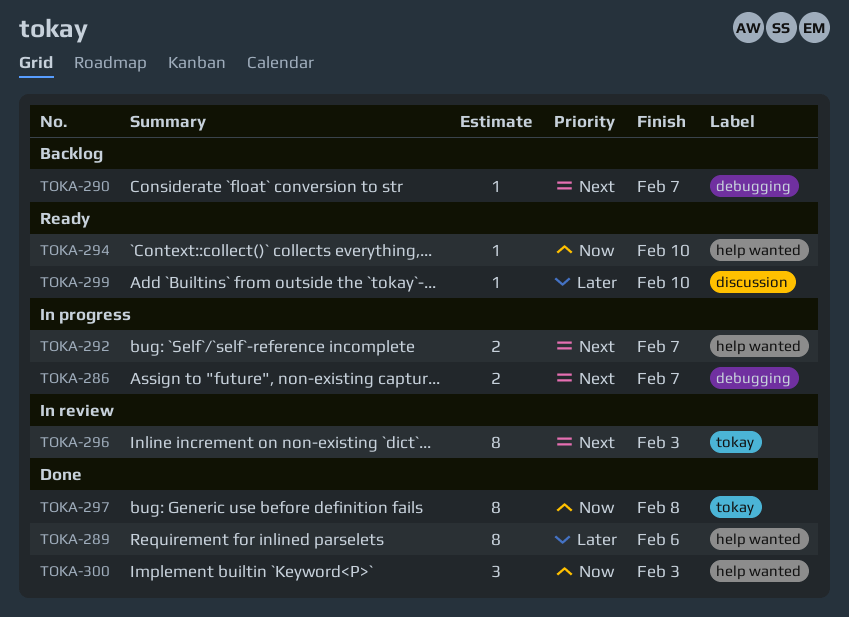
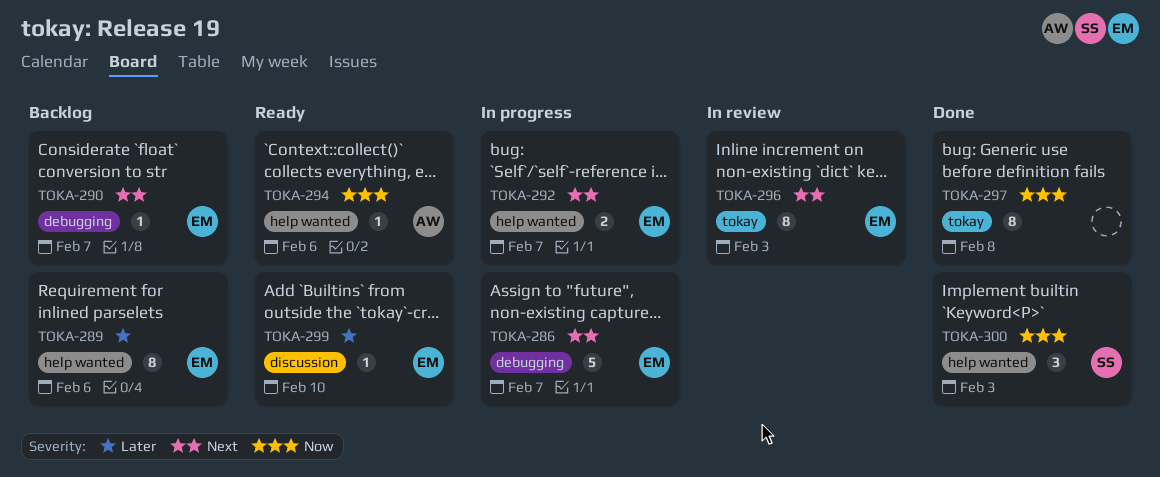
TOKA-286, estimate: 2 -> 5
TOKA-289, status: Done -> Backlog
TOKA-294, due: Feb 10 -> Feb 6

